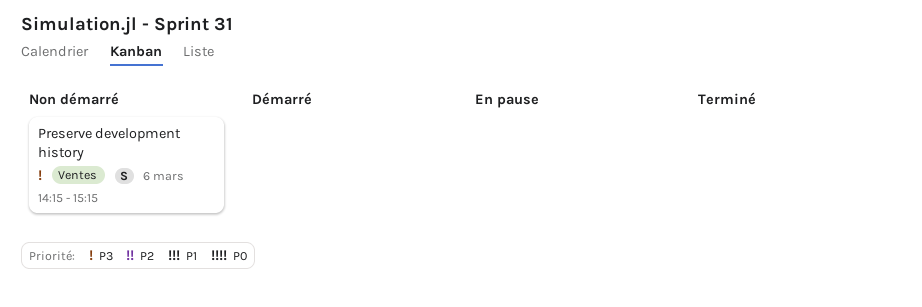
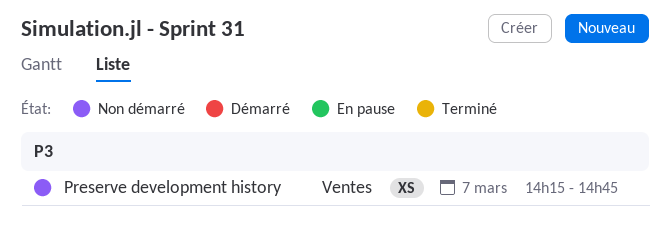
Preserve development history, estimate: S -> XS
Preserve development history, day: Mar 6 -> Mar 7
Preserve development history, ends: 15:15 -> 14:45

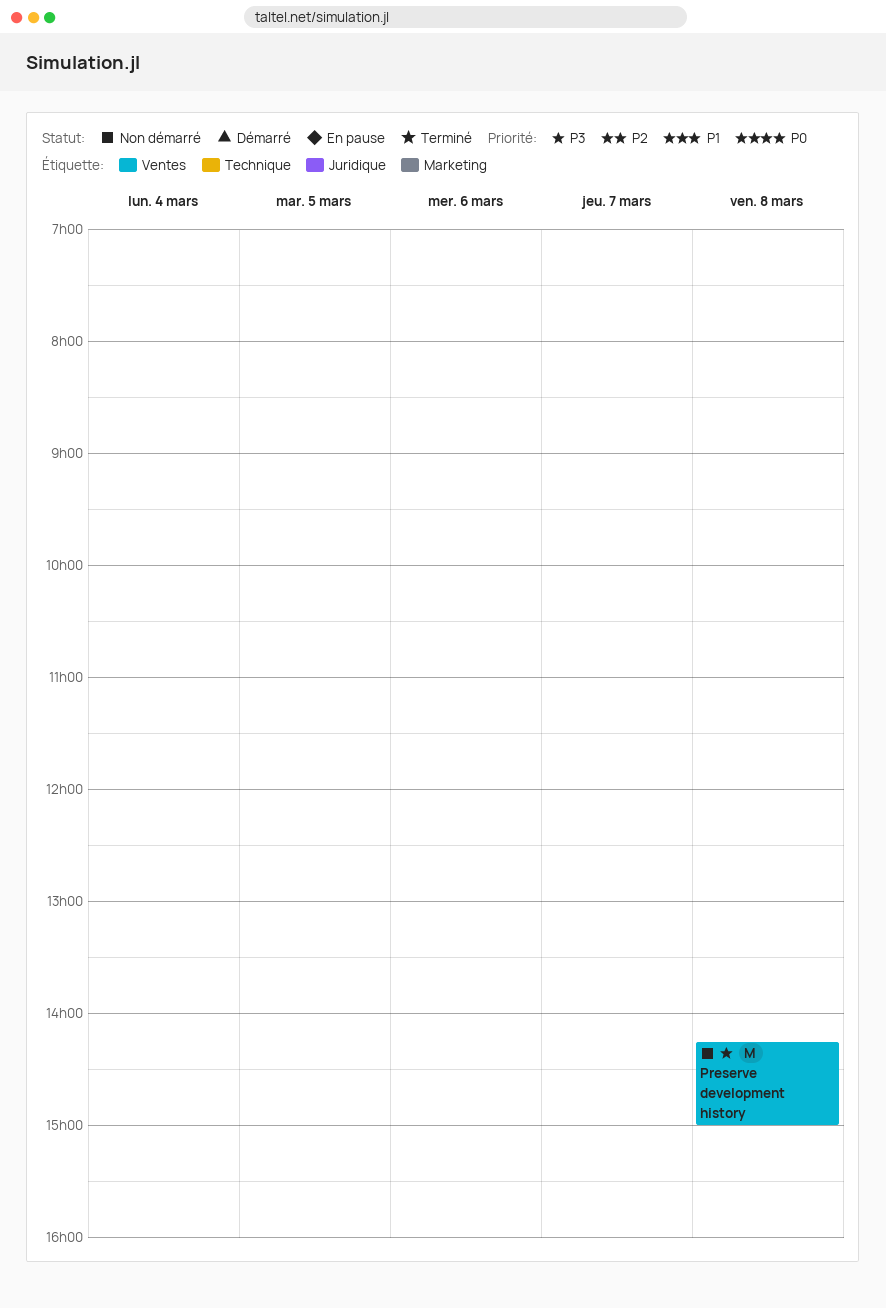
Preserve development history, estimate: XS -> M
Preserve development history, day: Mar 7 -> Mar 8
Preserve development history, ends: 14:45 -> 15:00

